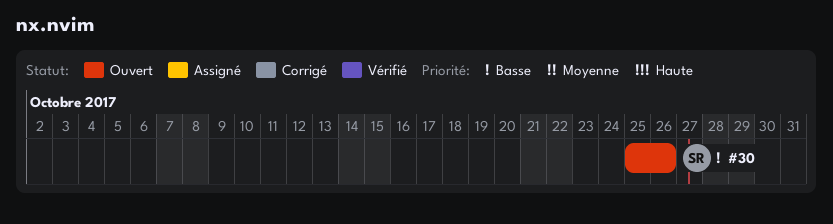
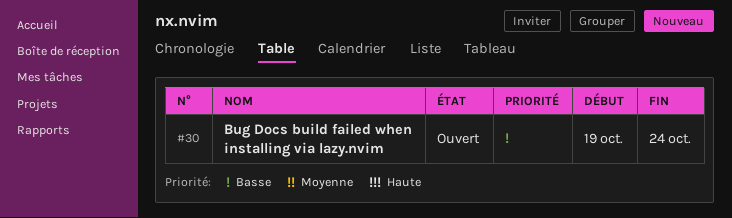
#30, start: Oct 25 -> Oct 19
#30, due: Oct 26 -> Oct 24

